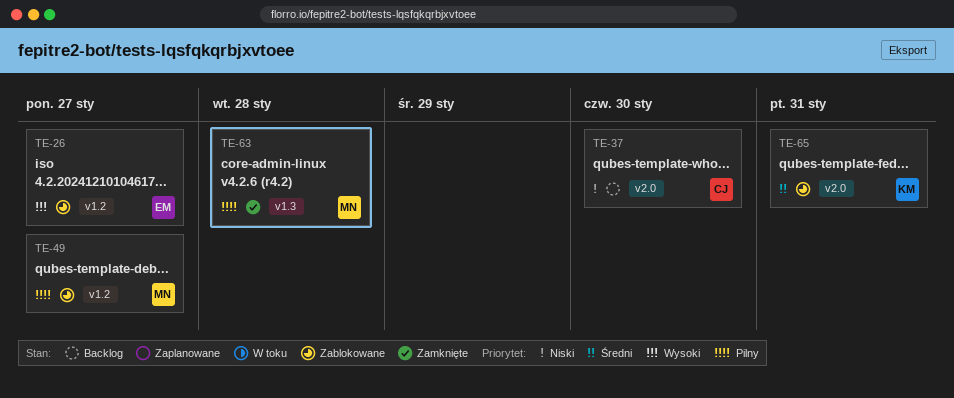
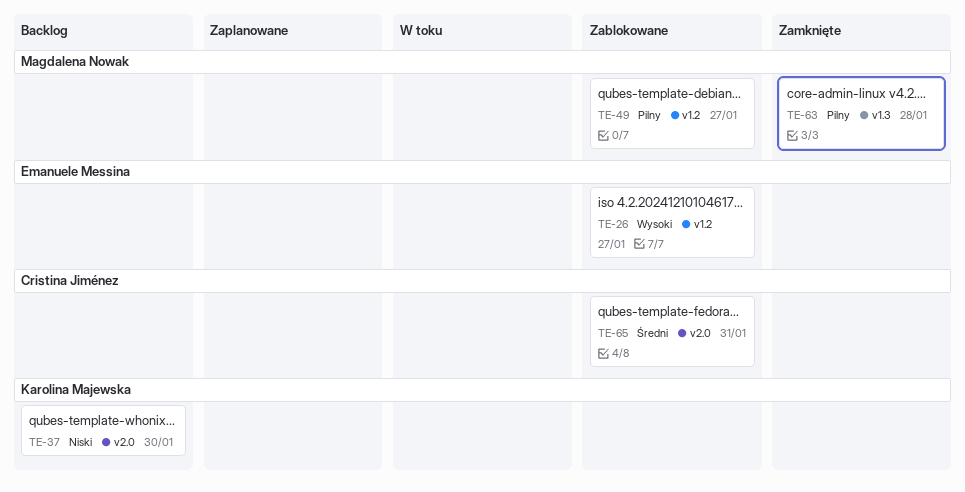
TE-37, owner: Cristina Jiménez -> Karolina Majewska
TE-65, owner: Karolina Majewska -> Cristina Jiménez

